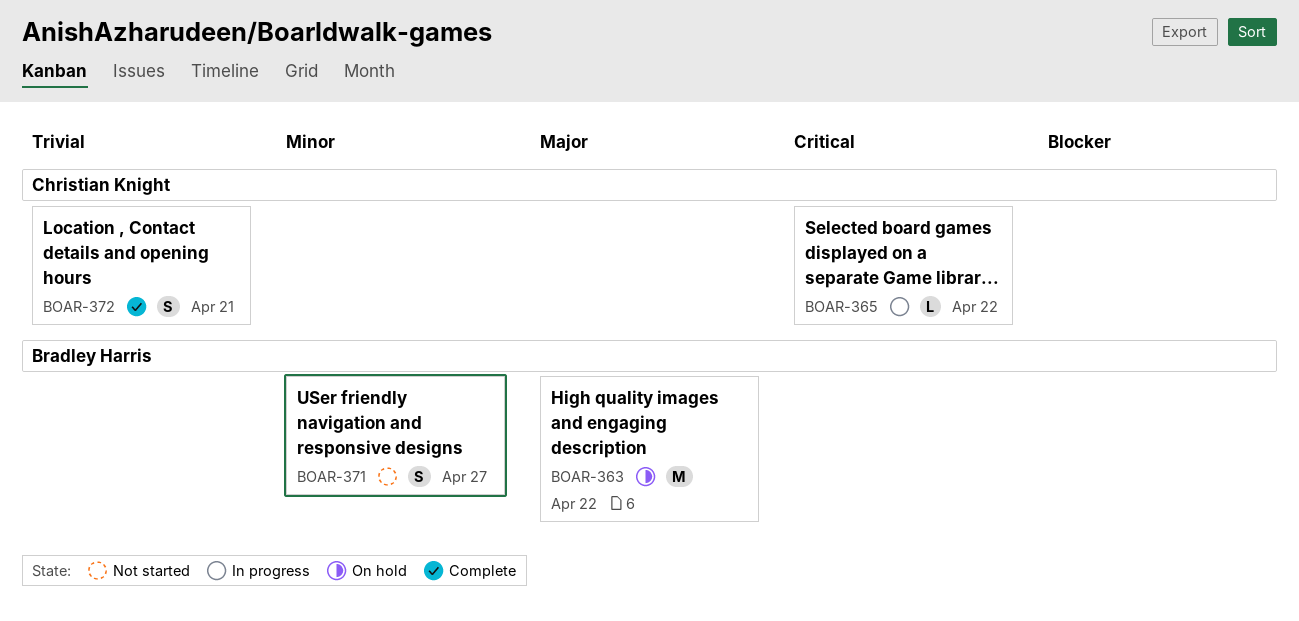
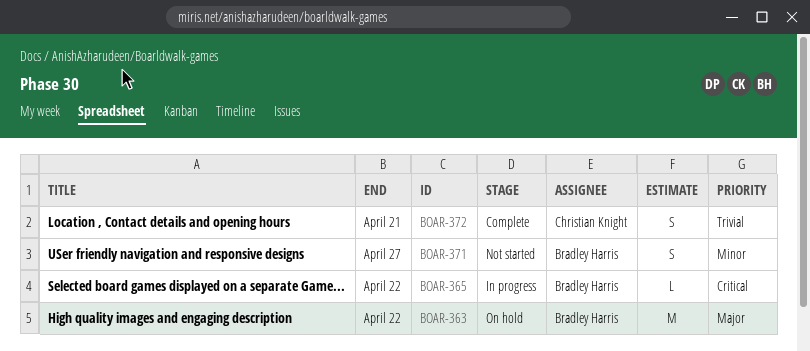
BOAR-365, owner: Christian Knight -> Bradley Harris

